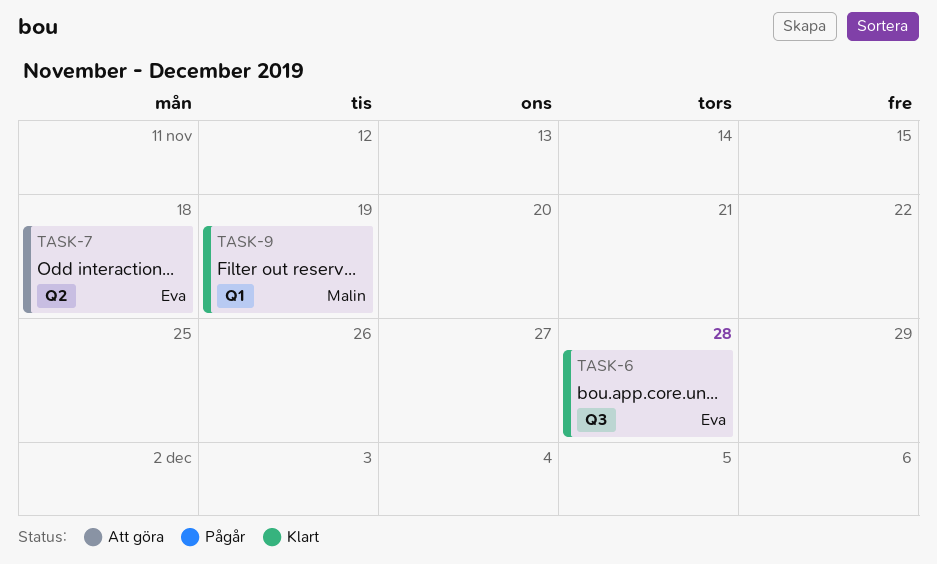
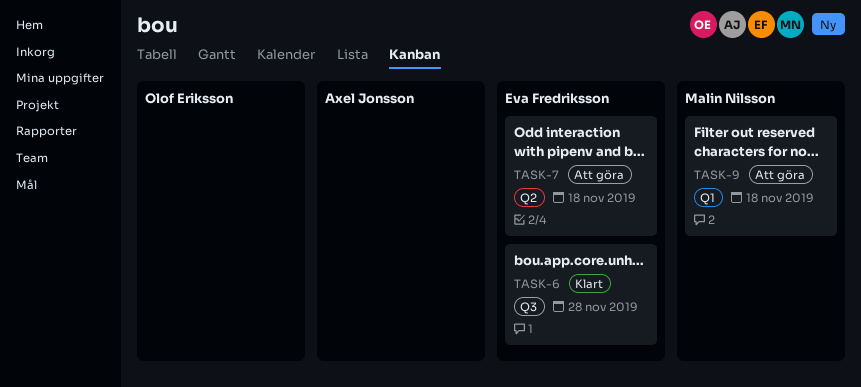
TASK-9, status: Klart -> Att göra
TASK-9, due: Nov 19 -> Nov 18

